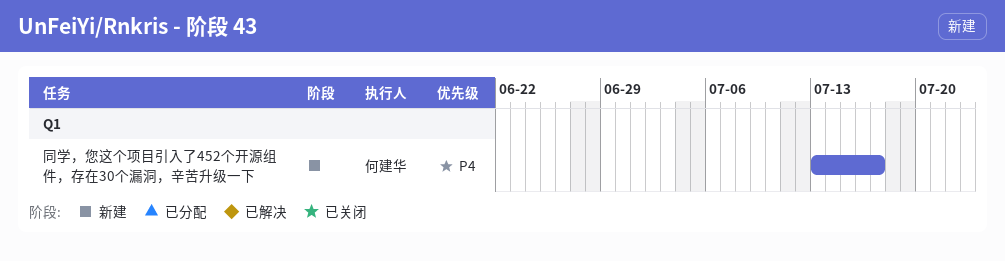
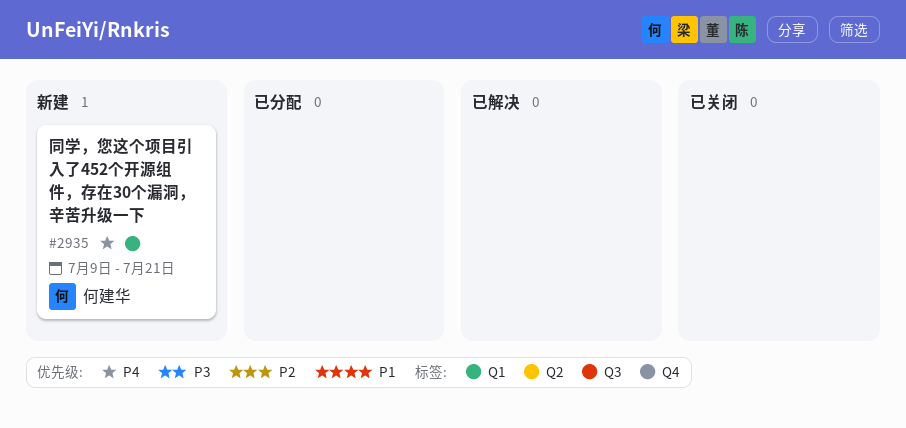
同学，您这个项目引入了452个开源组件，存在30个漏洞，辛苦升级一下, start: Jul 13 -> Jul 9
同学，您这个项目引入了452个开源组件，存在30个漏洞，辛苦升级一下, due: Jul 17 -> Jul 21

